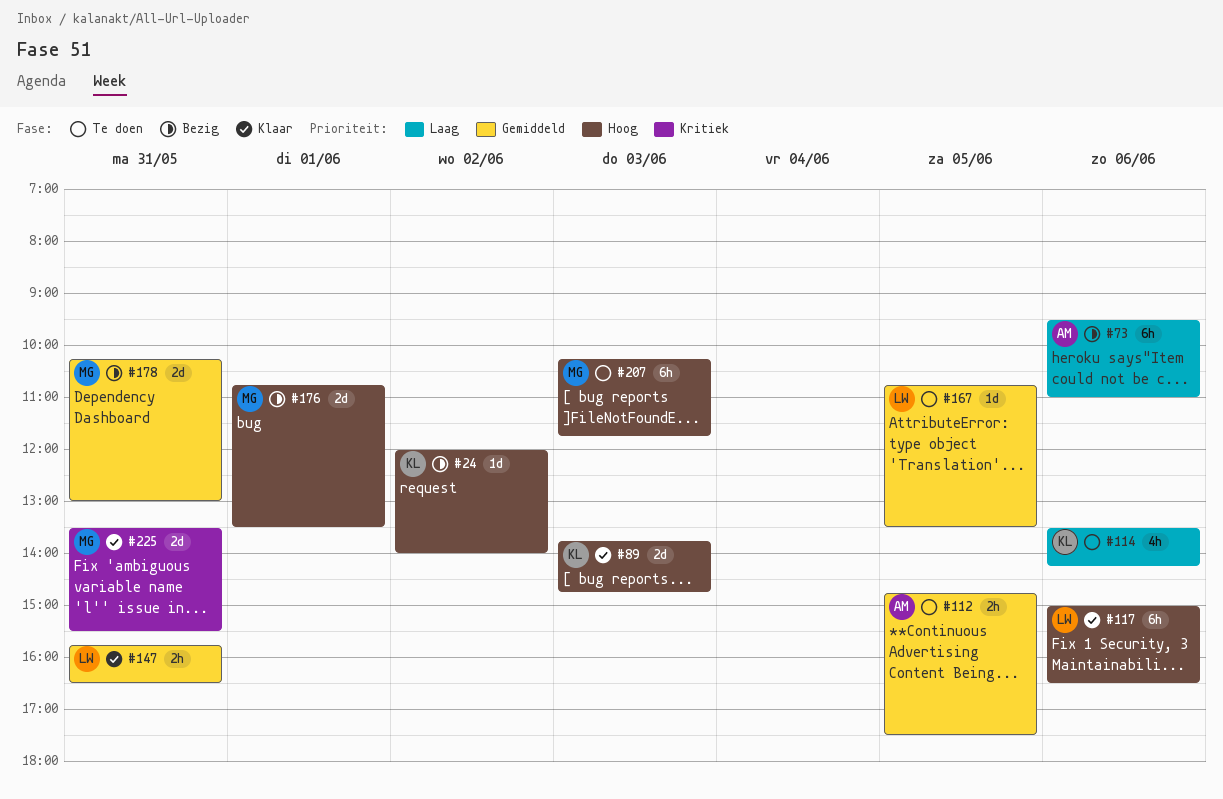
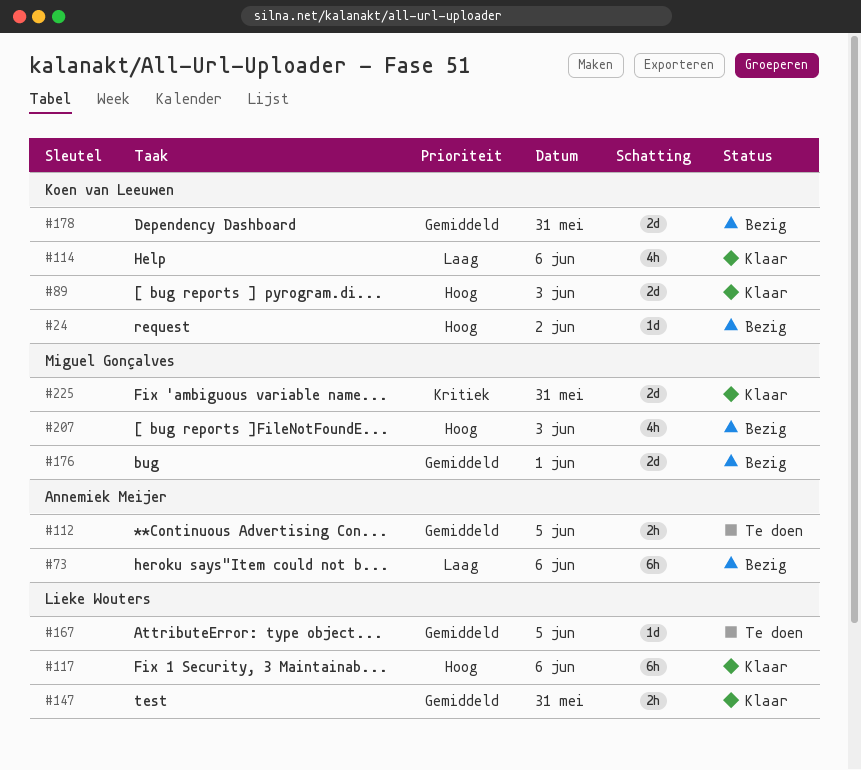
#114, status: Te doen -> Klaar
#176, priority: Hoog -> Gemiddeld
#178, owner: Miguel Gonçalves -> Koen van Leeuwen
#207, status: Te doen -> Bezig
#207, estimate: 6h -> 4h

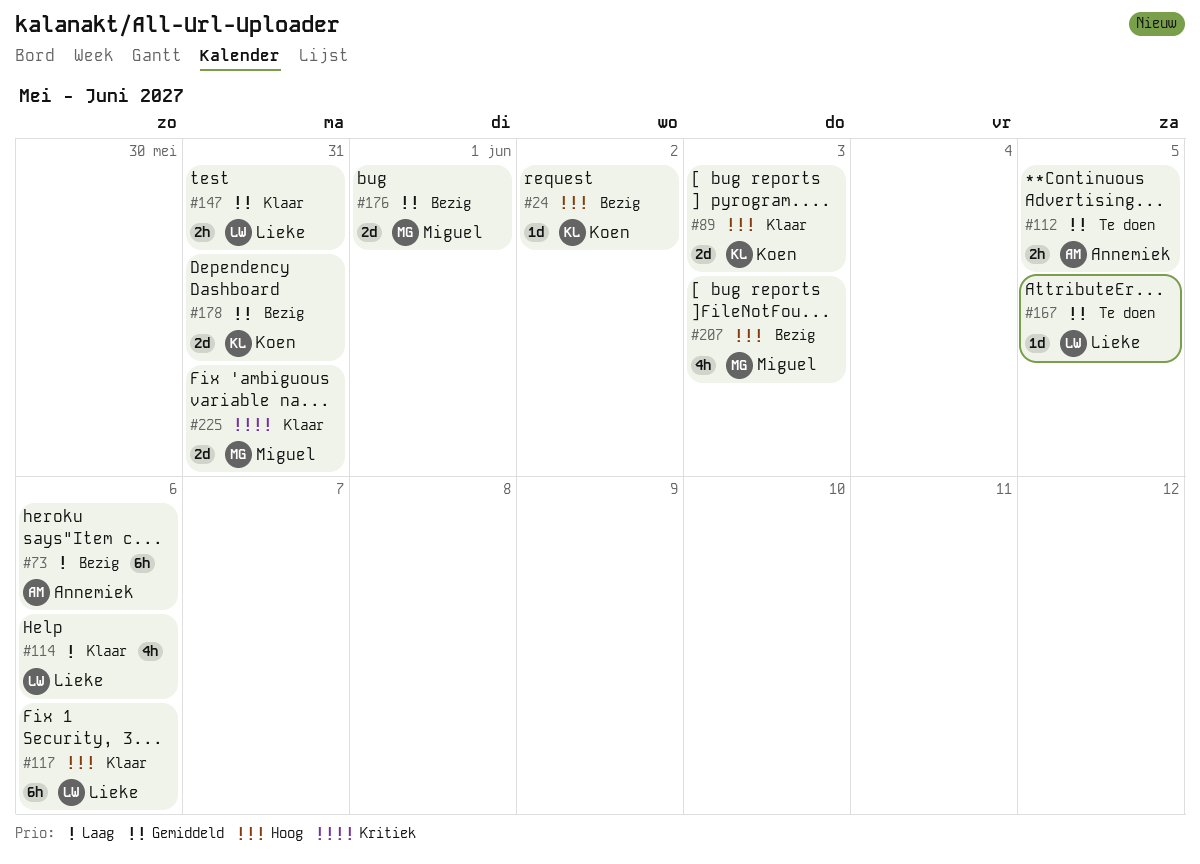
#114, owner: Koen van Leeuwen -> Lieke Wouters

